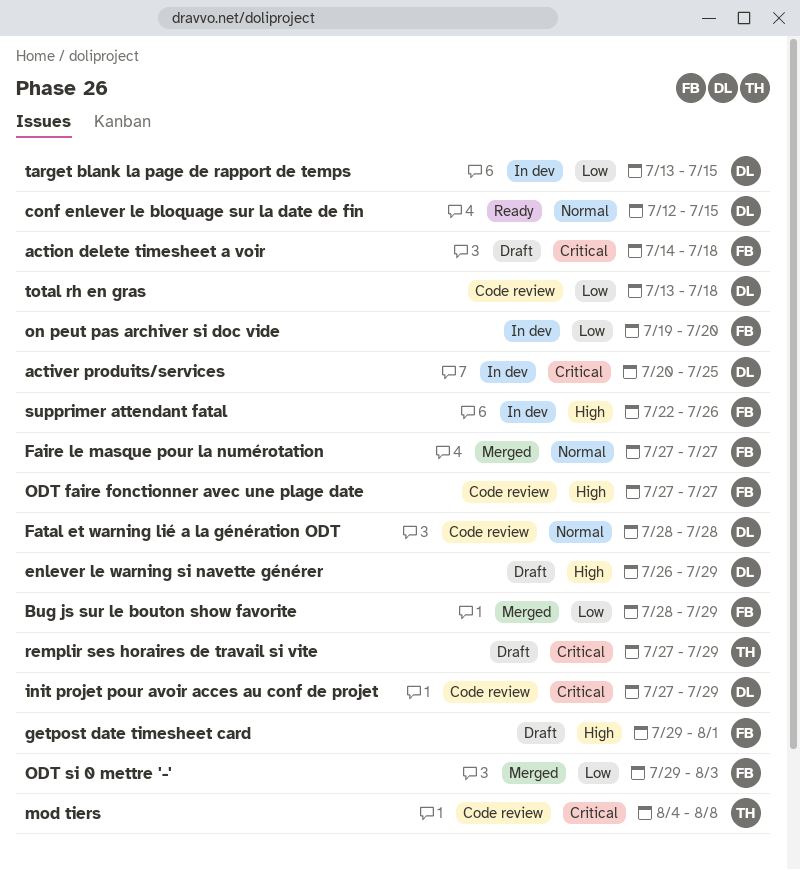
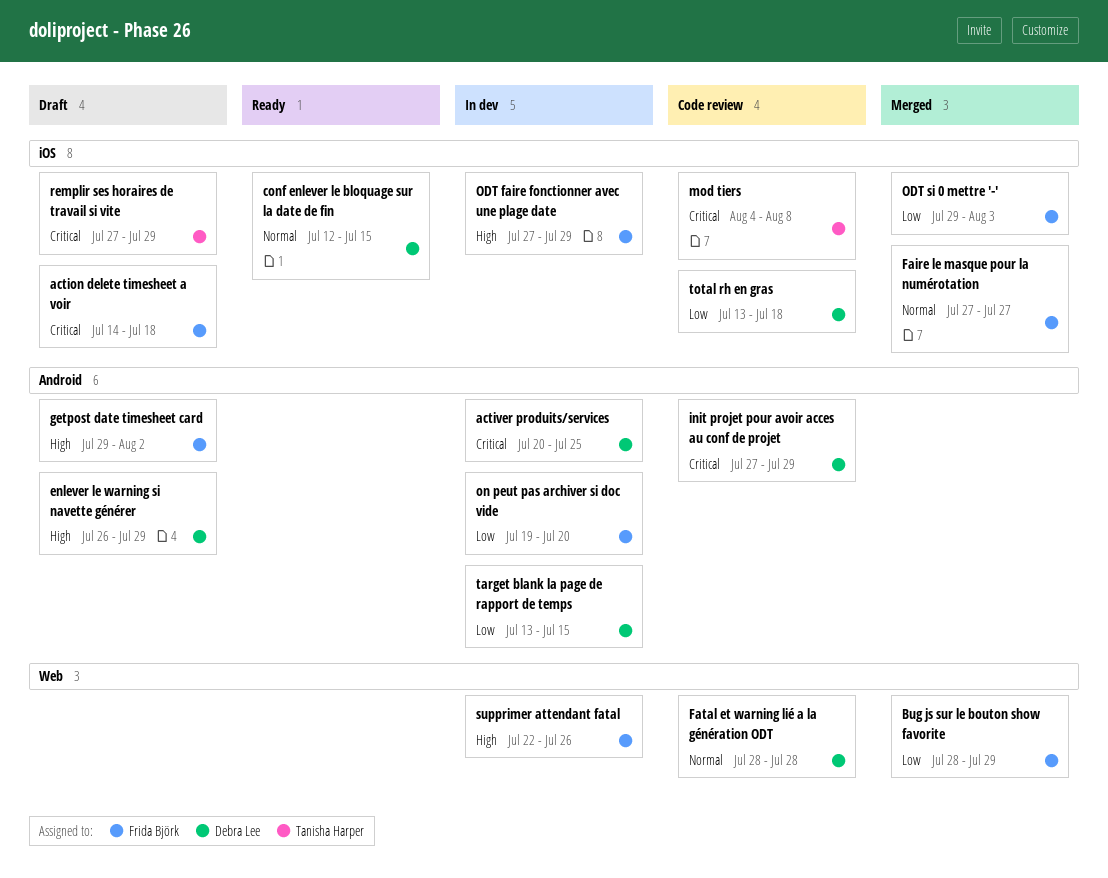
getpost date timesheet card, due: Aug 1 -> Aug 2
ODT faire fonctionner avec une plage date, status: Code review -> In dev
ODT faire fonctionner avec une plage date, due: Jul 27 -> Jul 29

